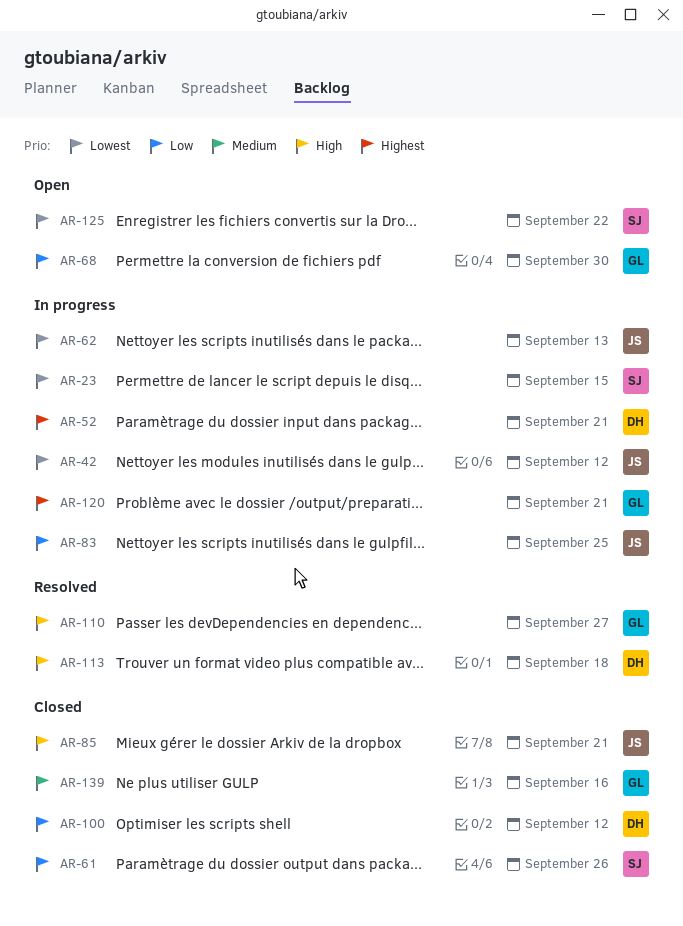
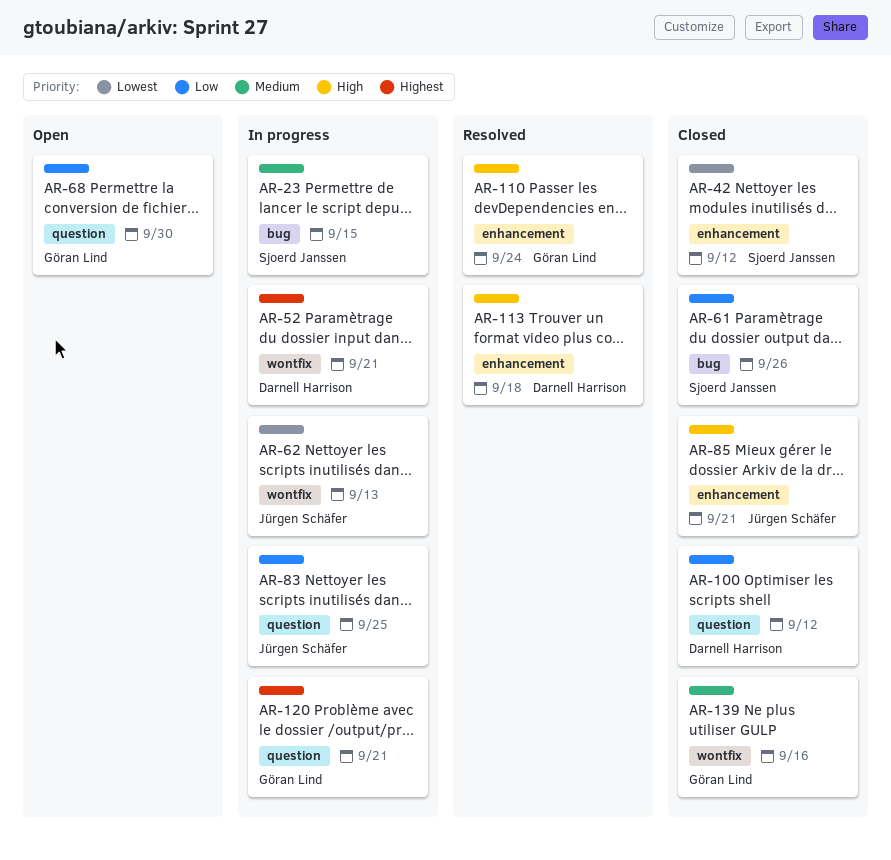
AR-23, priority: Lowest -> Medium
AR-42, status: In progress -> Closed
AR-42, owner: Jürgen Schäfer -> Sjoerd Janssen
AR-110, due: Sep 27 -> Sep 24
AR-125: present -> none

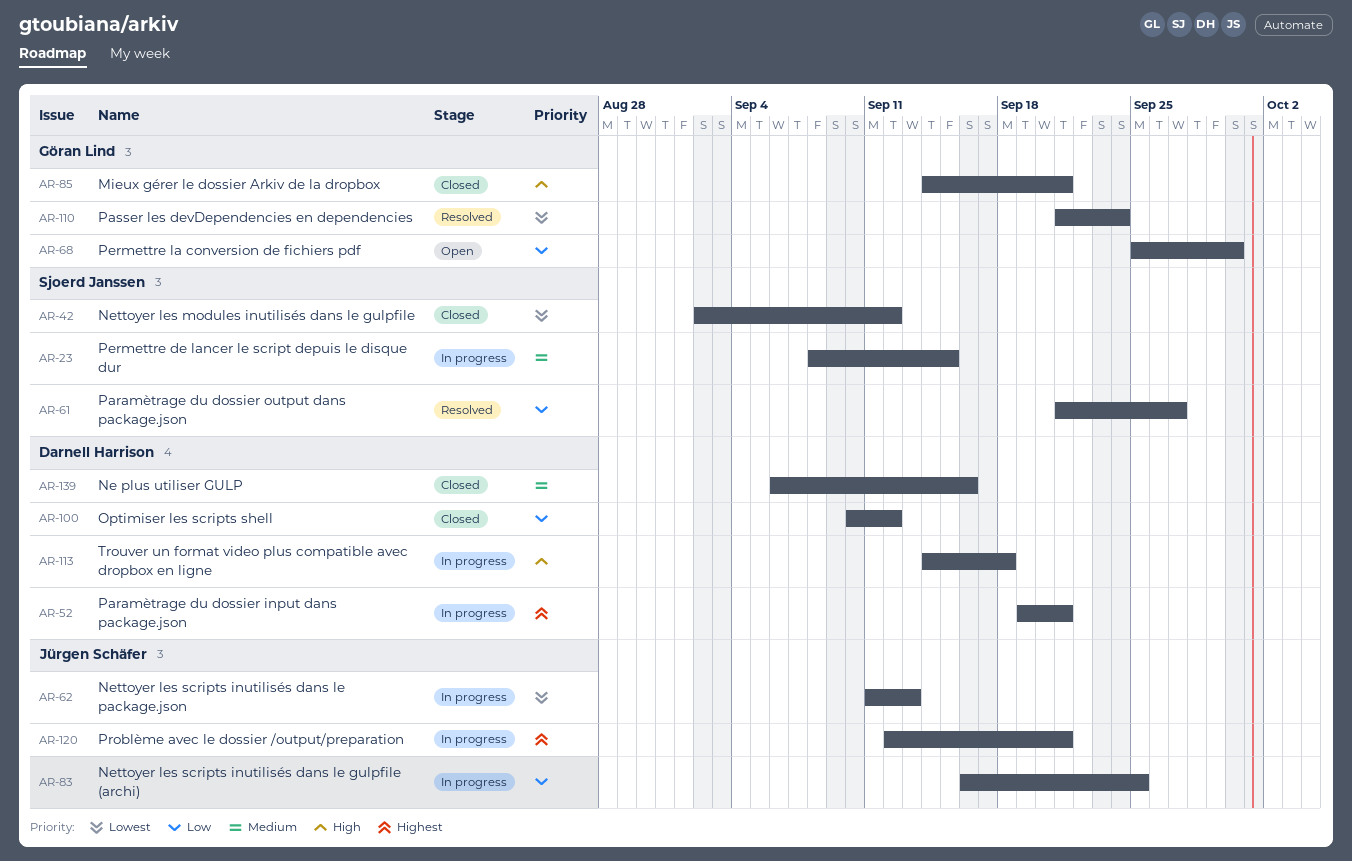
AR-61, status: Closed -> Resolved
AR-61, due: Sep 26 -> Sep 27
AR-85, owner: Jürgen Schäfer -> Göran Lind
AR-110, priority: High -> Lowest
AR-113, status: Resolved -> In progress
AR-120, owner: Göran Lind -> Jürgen Schäfer
AR-139, owner: Göran Lind -> Darnell Harrison

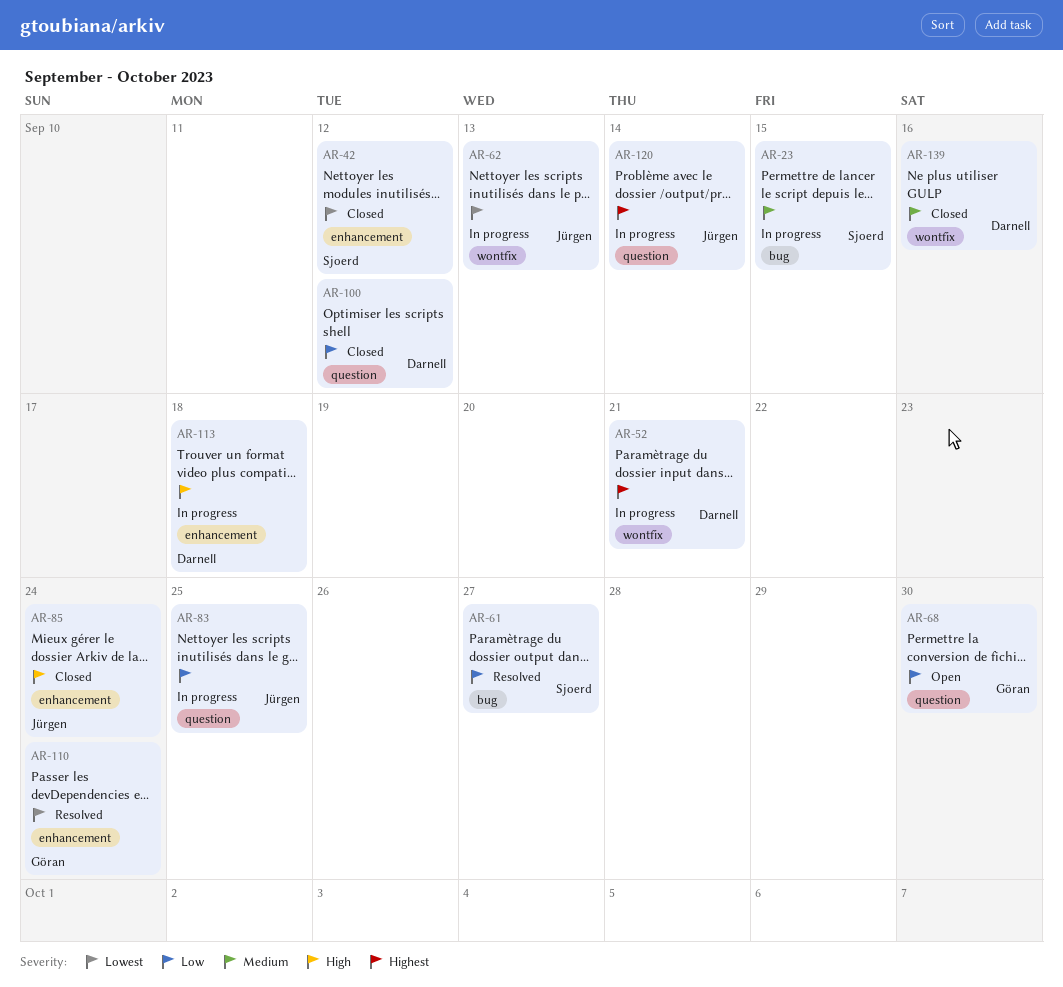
AR-85, owner: Göran Lind -> Jürgen Schäfer
AR-85, due: Sep 21 -> Sep 24
AR-120, due: Sep 21 -> Sep 14

